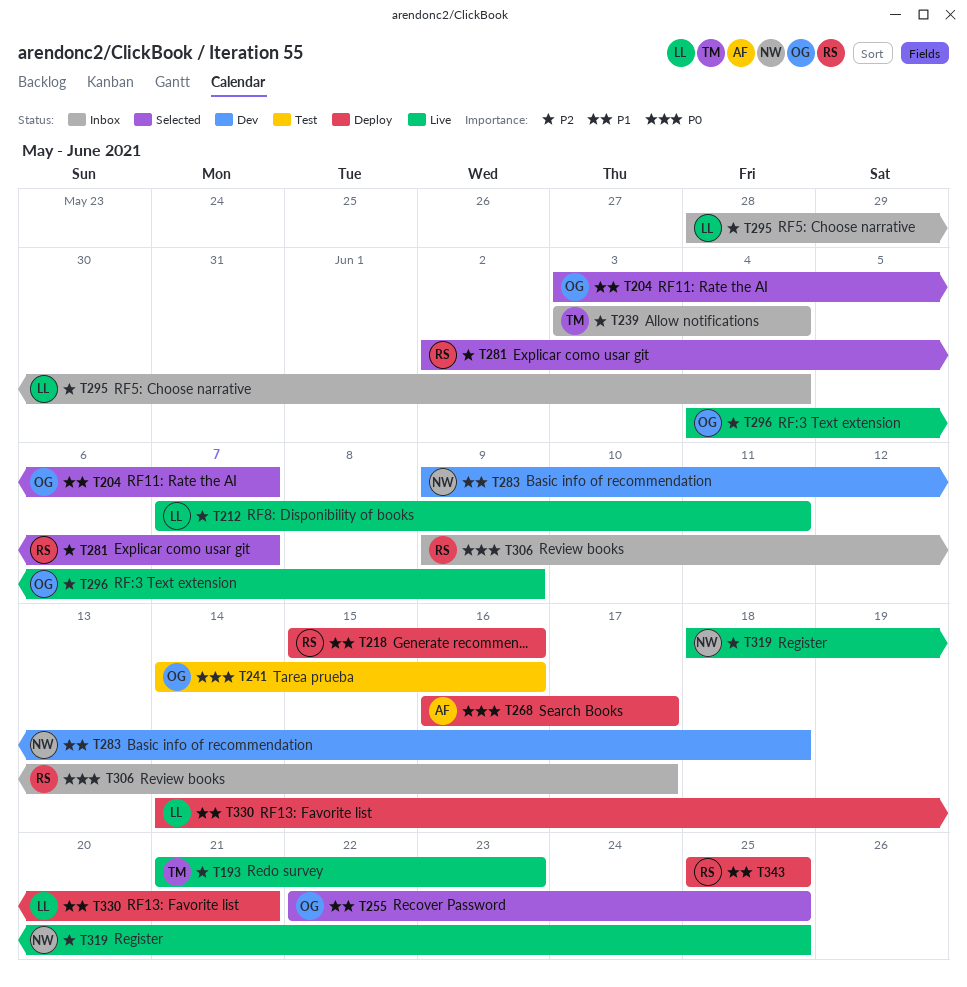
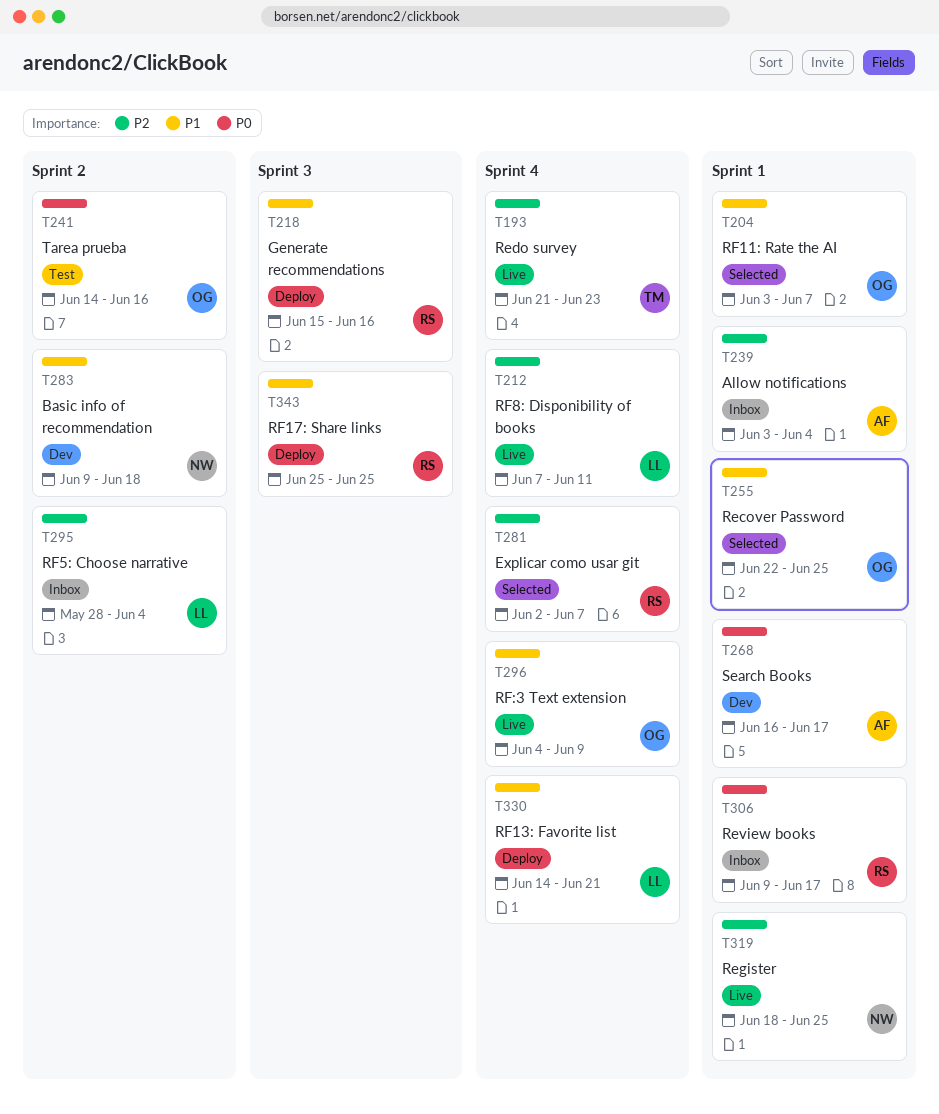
T239, owner: TM -> AF
T268, status: Deploy -> Dev
T296, priority: P2 -> P1

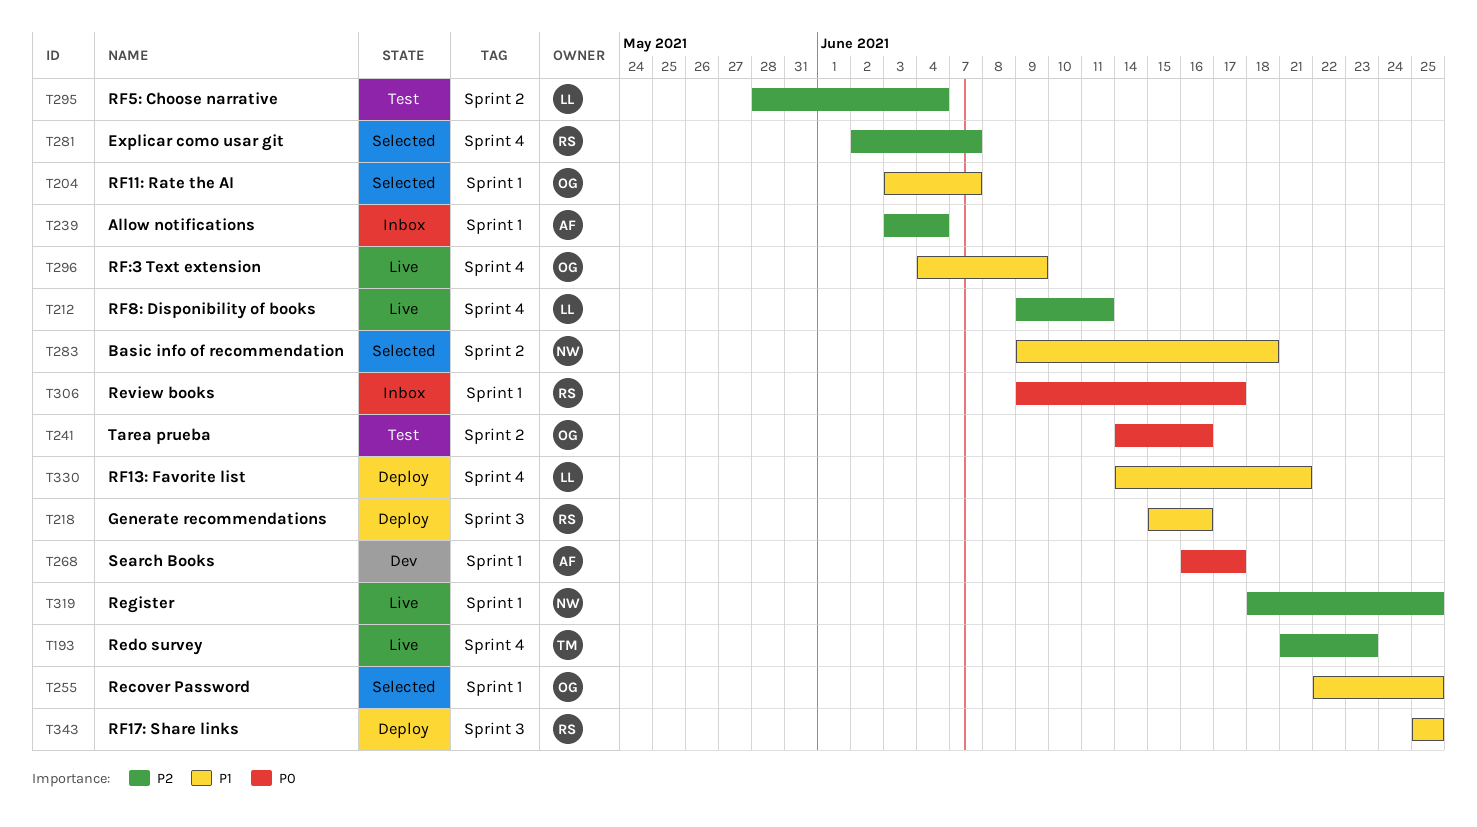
T212, start: Jun 7 -> Jun 9
T283, status: Dev -> Selected
T295, status: Inbox -> Test

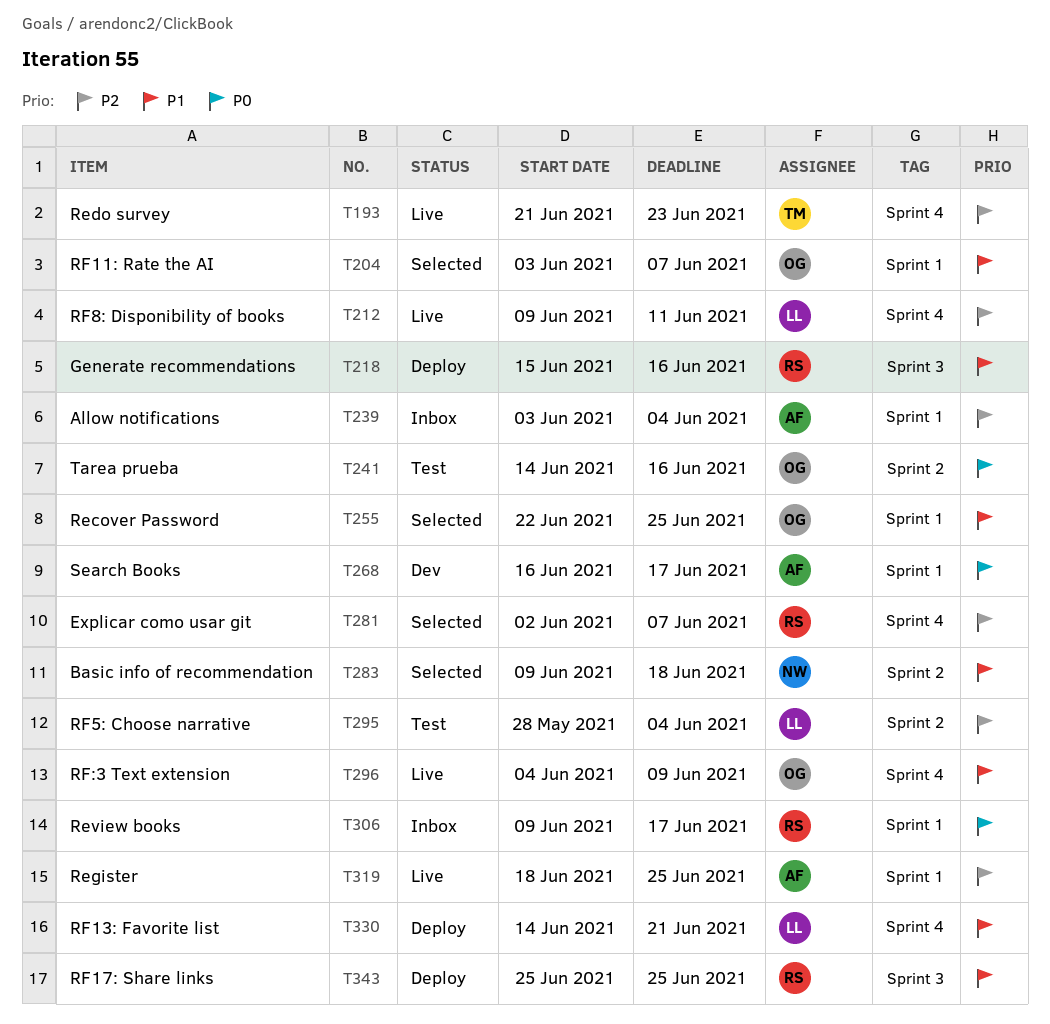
T319, owner: NW -> AF

